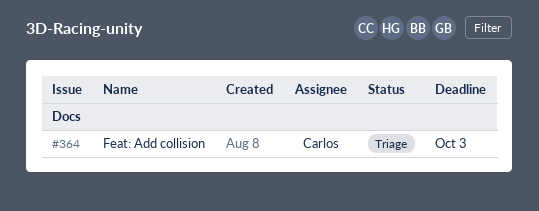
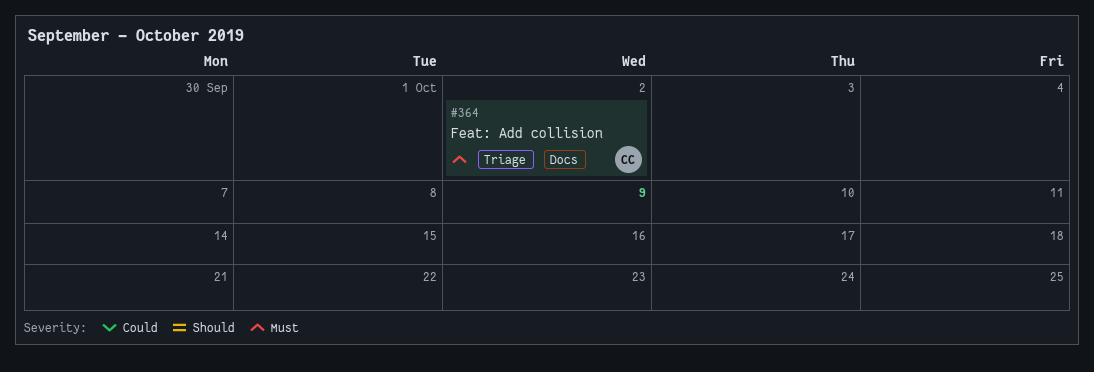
#364, due: Oct 3 -> Oct 2

